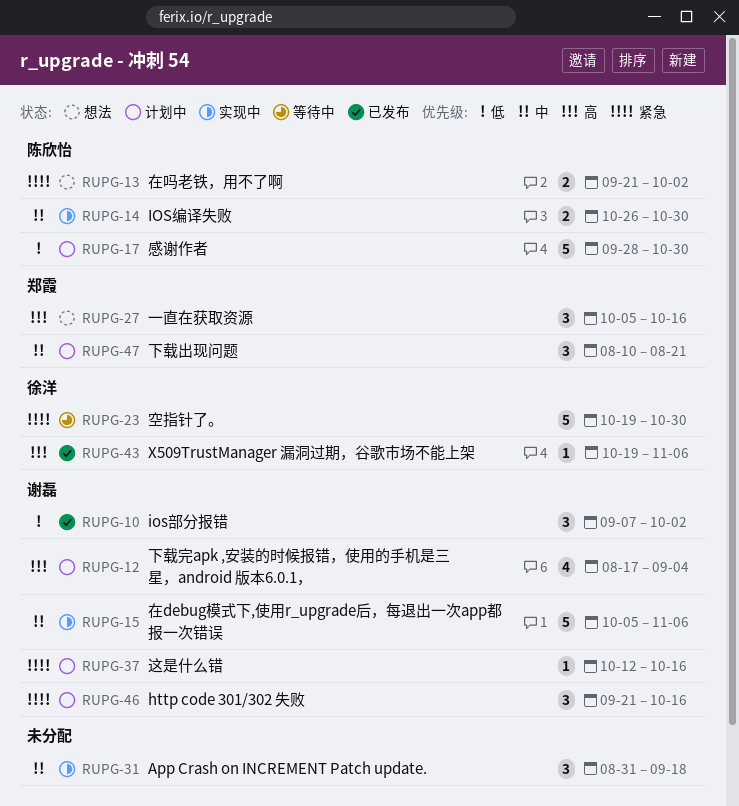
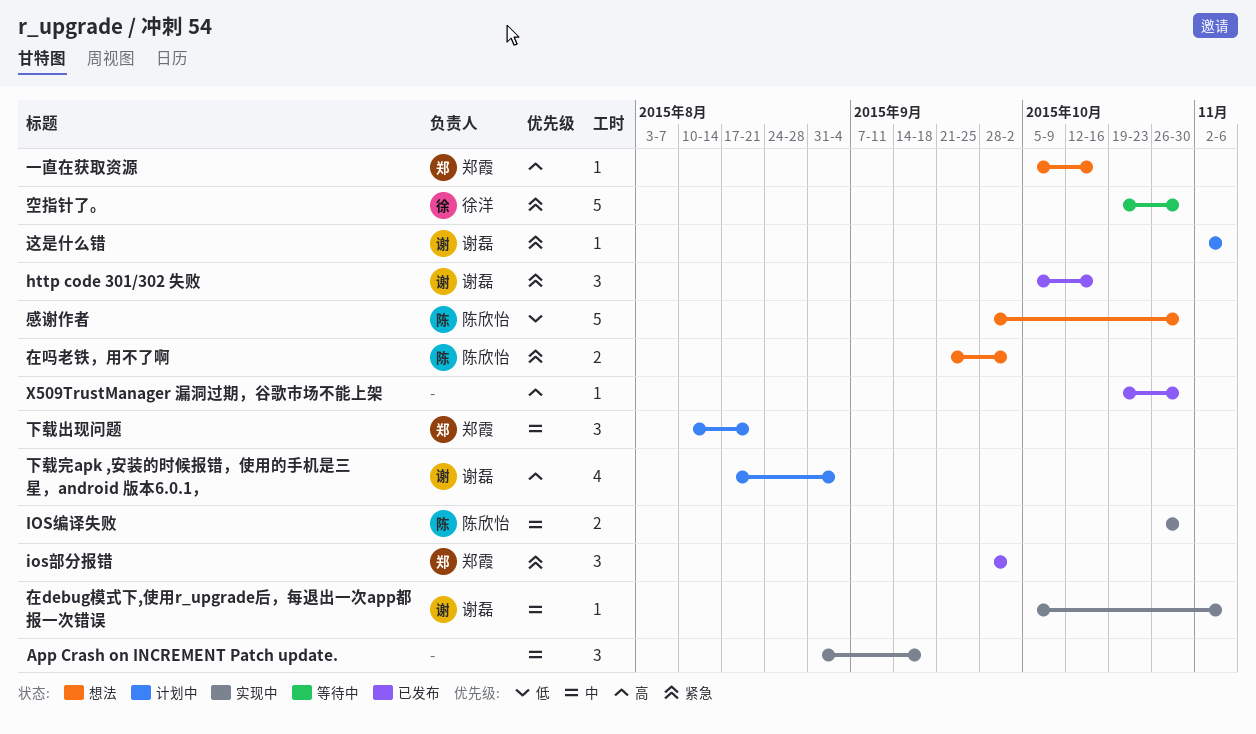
http code 301/302 失败, status: 计划中 -> 已发布
http code 301/302 失败, start: Sep 21 -> Oct 5
ios部分报错, owner: 谢磊 -> 郑霞
ios部分报错, priority: 低 -> 紧急
ios部分报错, start: Sep 7 -> Sep 28
X509TrustManager 漏洞过期，谷歌市场不能上架, owner: 徐洋 -> none
X509TrustManager 漏洞过期，谷歌市场不能上架, due: Nov 6 -> Oct 30
一直在获取资源, estimate: 3 -> 1
在debug模式下,使用r_upgrade后，每退出一次app都报一次错误, estimate: 5 -> 1
感谢作者, status: 计划中 -> 想法
这是什么错, start: Oct 12 -> Nov 2
这是什么错, due: Oct 16 -> Nov 6

